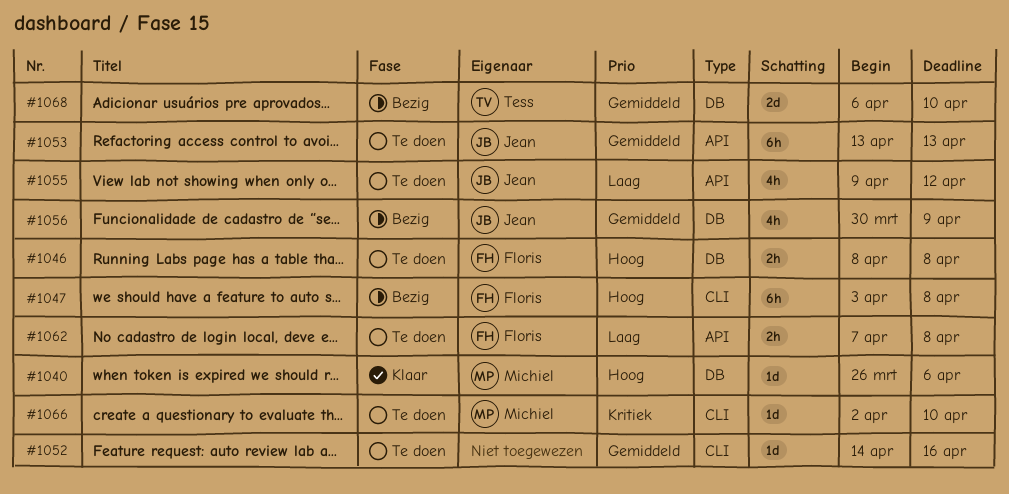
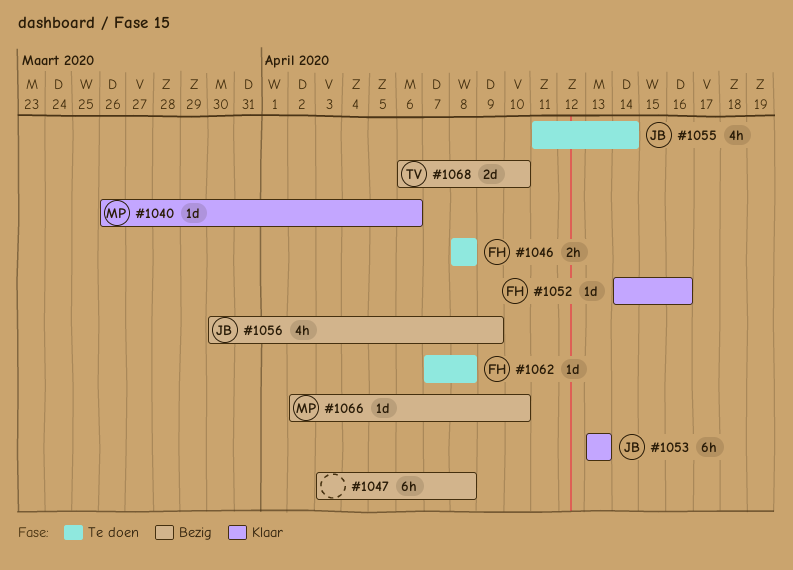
#1047, owner: Floris -> none
#1052, status: Te doen -> Klaar
#1052, owner: none -> Floris
#1053, status: Te doen -> Klaar
#1055, start: Apr 9 -> Apr 11
#1055, due: Apr 12 -> Apr 14
#1062, estimate: 2h -> 1d
#1066, status: Te doen -> Bezig

